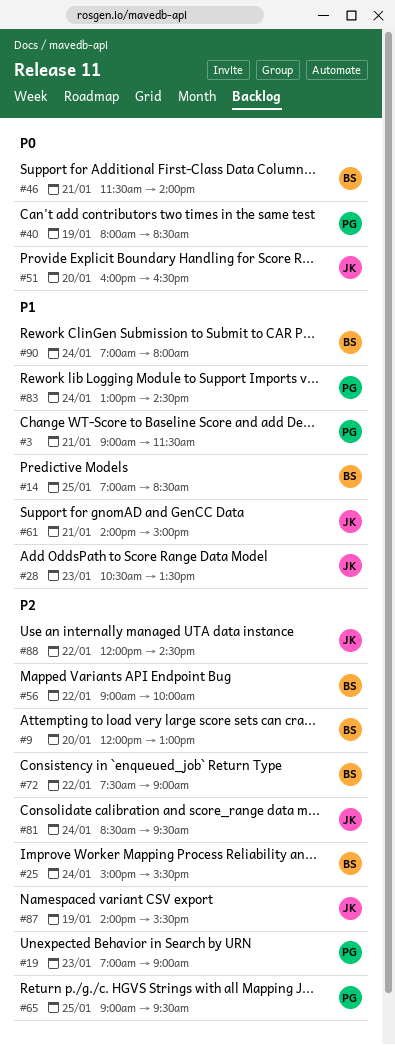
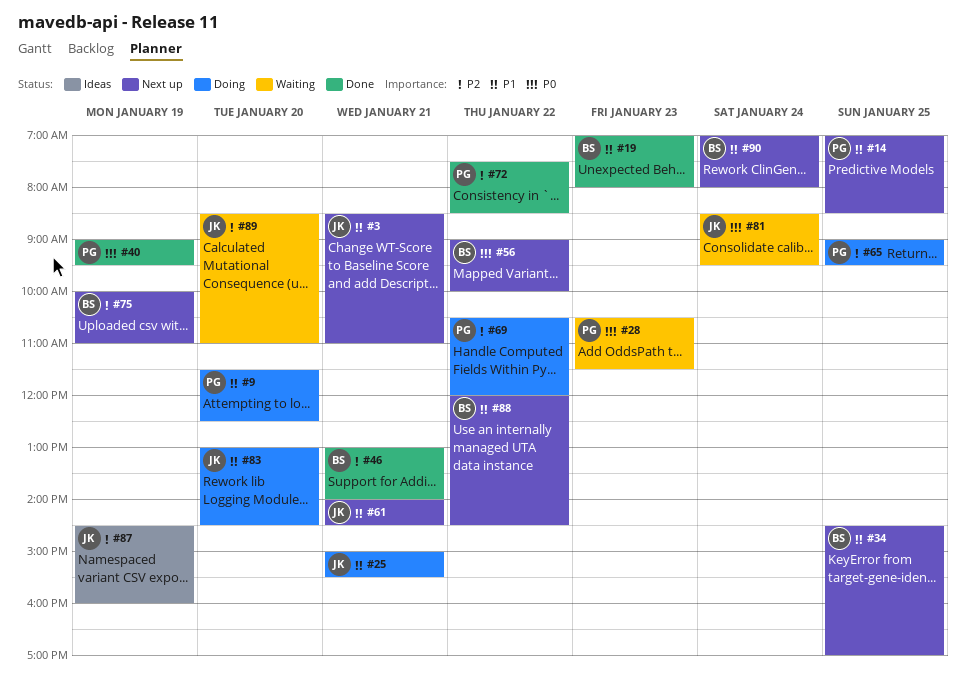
#3, owner: PG -> JK
#3, begins: 09:00 -> 08:30
#3, ends: 11:30 -> 11:00
#9, owner: BS -> PG
#9, priority: P2 -> P1
#9, begins: 12:00 -> 11:30
#9, ends: 13:00 -> 12:30
#14, owner: BS -> PG
#19, owner: PG -> BS
#19, priority: P2 -> P1
#19, ends: 09:00 -> 08:00
#25, owner: BS -> JK
#25, priority: P2 -> P1
#25, day: Jan 24 -> Jan 21
#28, owner: JK -> PG
#28, priority: P1 -> P0
#28, ends: 13:30 -> 11:30
#34: none -> present
#40, begins: 08:00 -> 09:00
#40, ends: 08:30 -> 09:30
#46, priority: P0 -> P2
#46, begins: 11:30 -> 13:00
#51: present -> none
#56, priority: P2 -> P0
#61, ends: 15:00 -> 14:30
#69: none -> present
#72, owner: BS -> PG
#72, ends: 09:00 -> 08:30
#75: none -> present
#81, priority: P2 -> P0
#83, owner: PG -> JK
#83, day: Jan 24 -> Jan 20
#87, begins: 14:00 -> 14:30
#87, ends: 15:30 -> 16:00
#88, owner: JK -> BS
#88, priority: P2 -> P1
#89: none -> present

